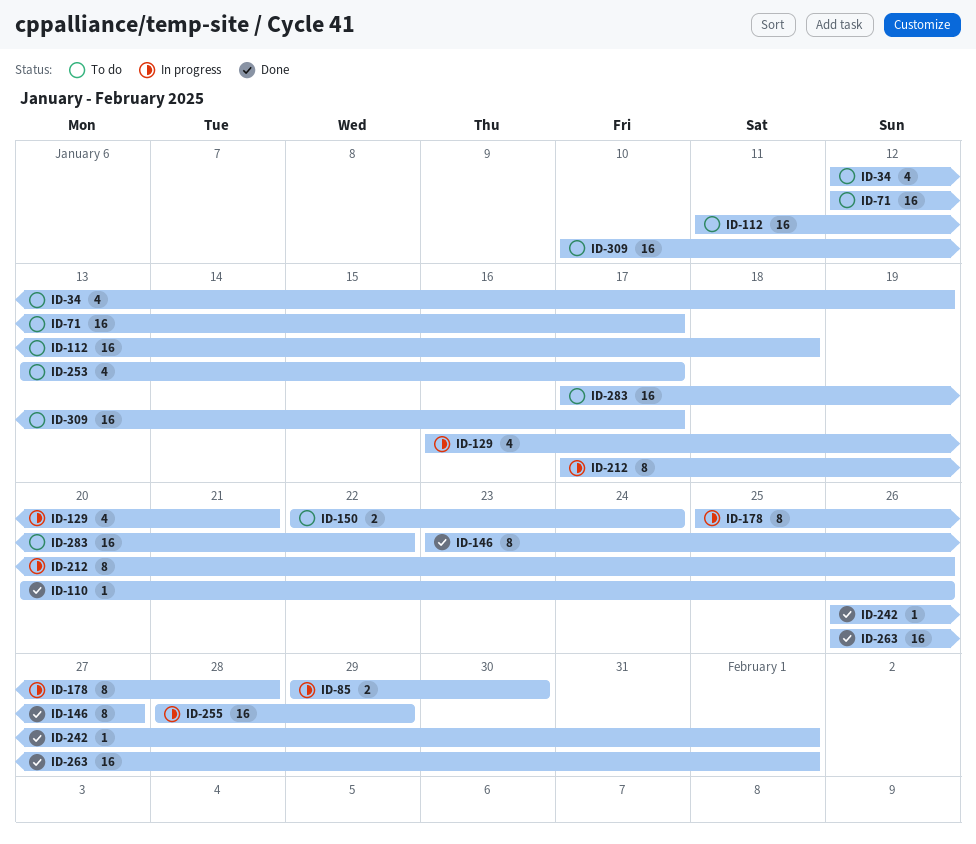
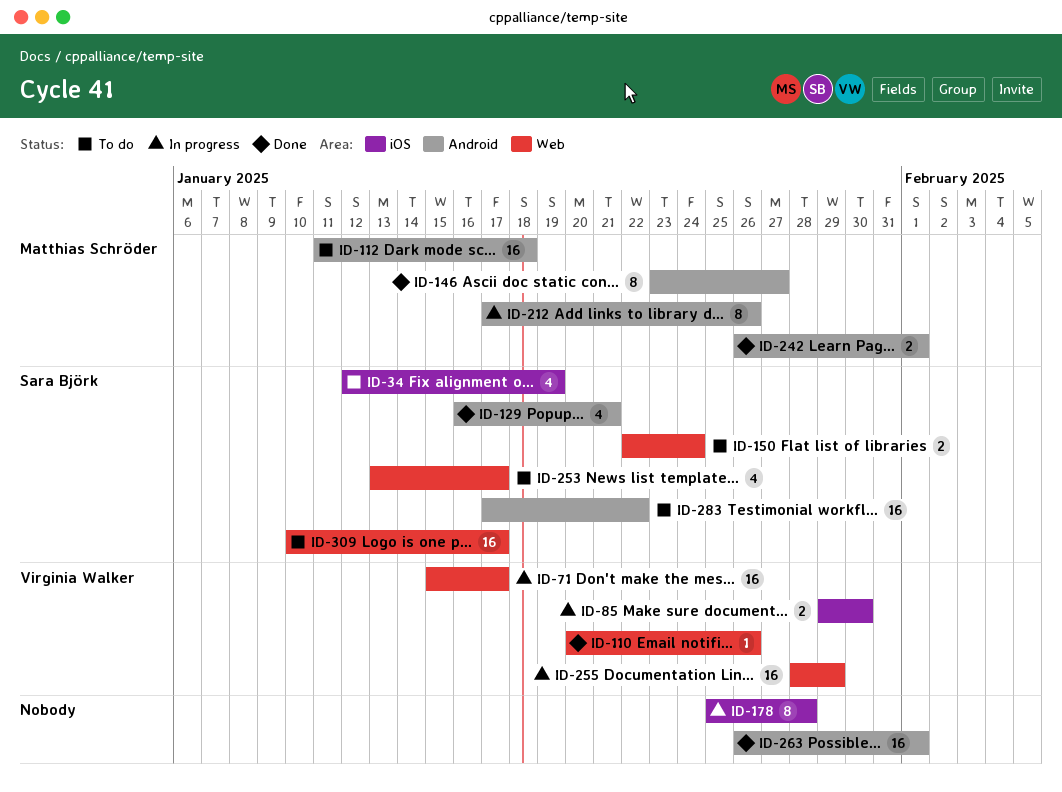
ID-71, status: To do -> In progress
ID-71, start: Jan 12 -> Jan 15
ID-129, status: In progress -> Done
ID-242, estimate: 1 -> 2

